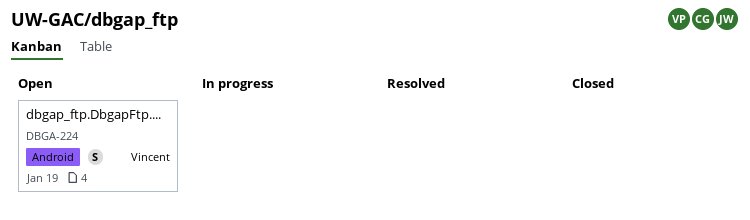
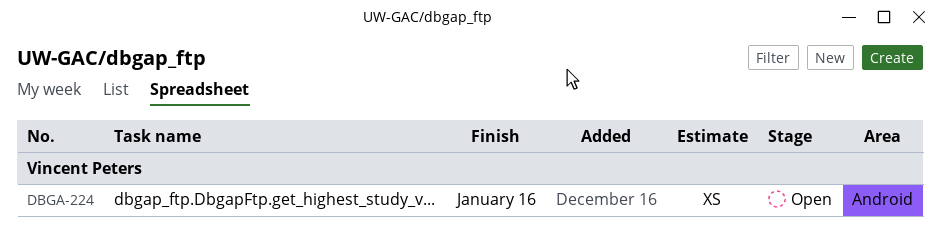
DBGA-224, estimate: S -> XS
DBGA-224, due: Jan 19 -> Jan 16

